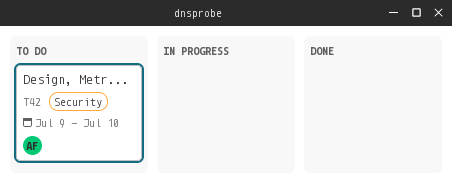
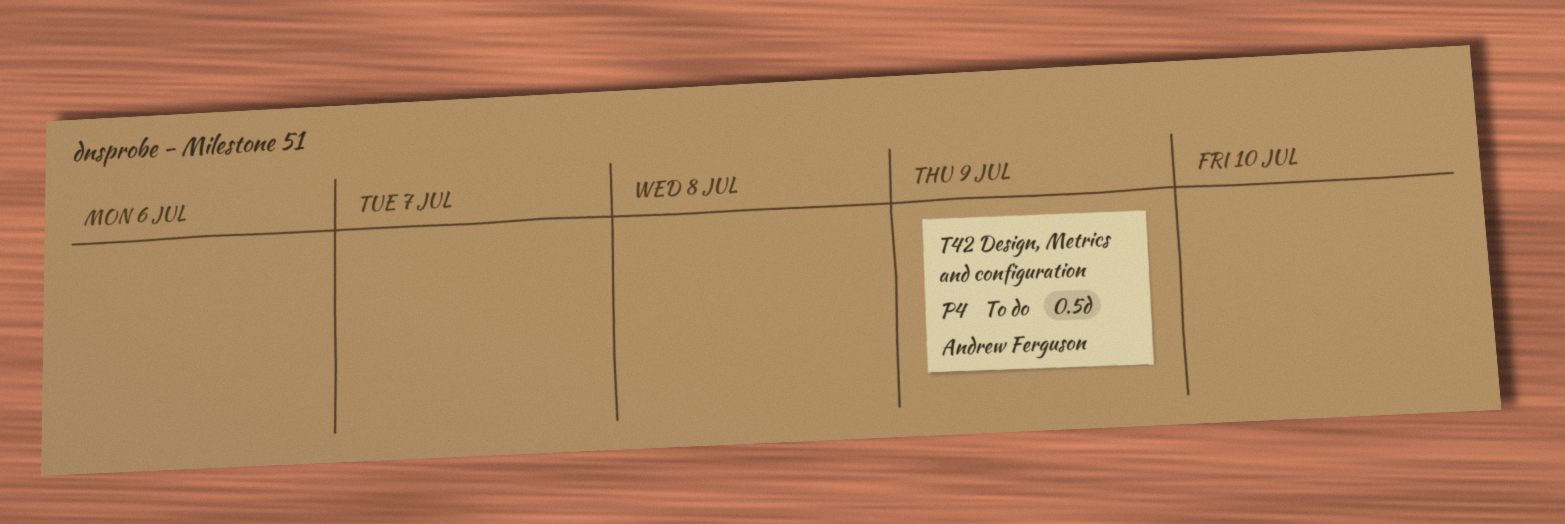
T42, due: Jul 10 -> Jul 9

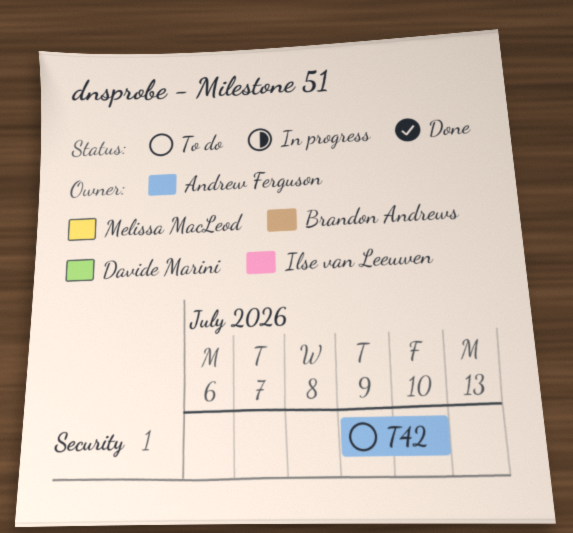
T42, due: Jul 9 -> Jul 10

